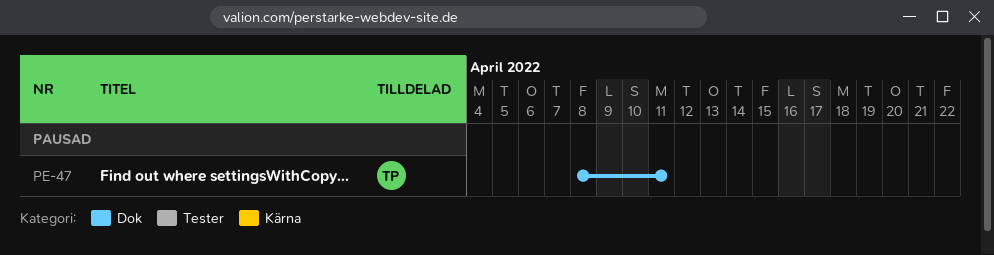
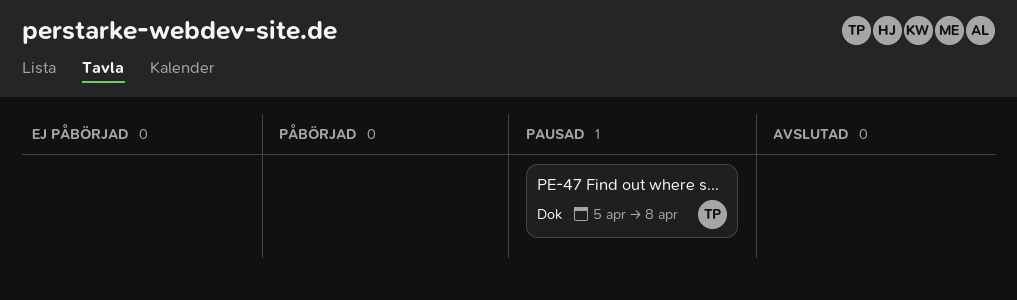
PE-47, start: Apr 8 -> Apr 5
PE-47, due: Apr 11 -> Apr 8

